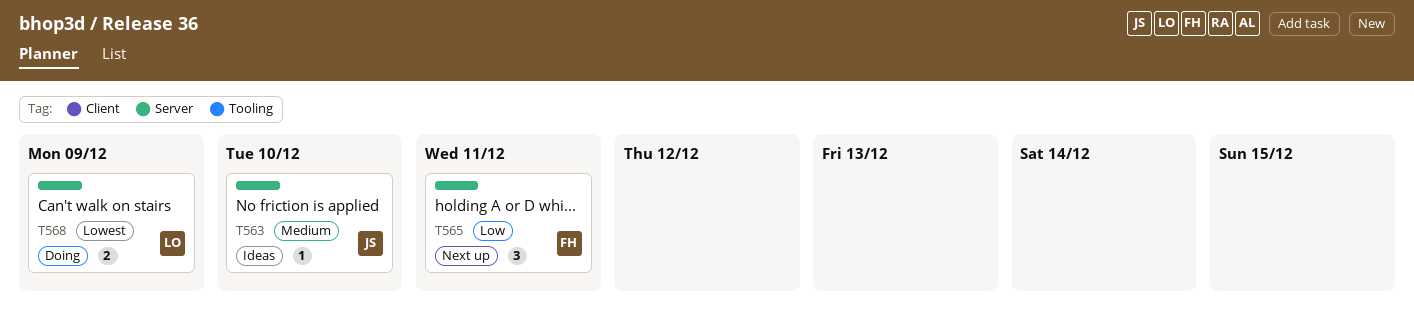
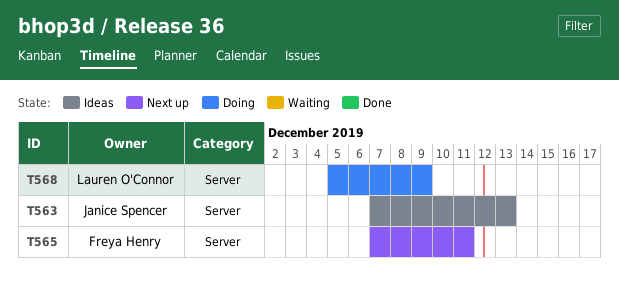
T563, due: Dec 10 -> Dec 13

